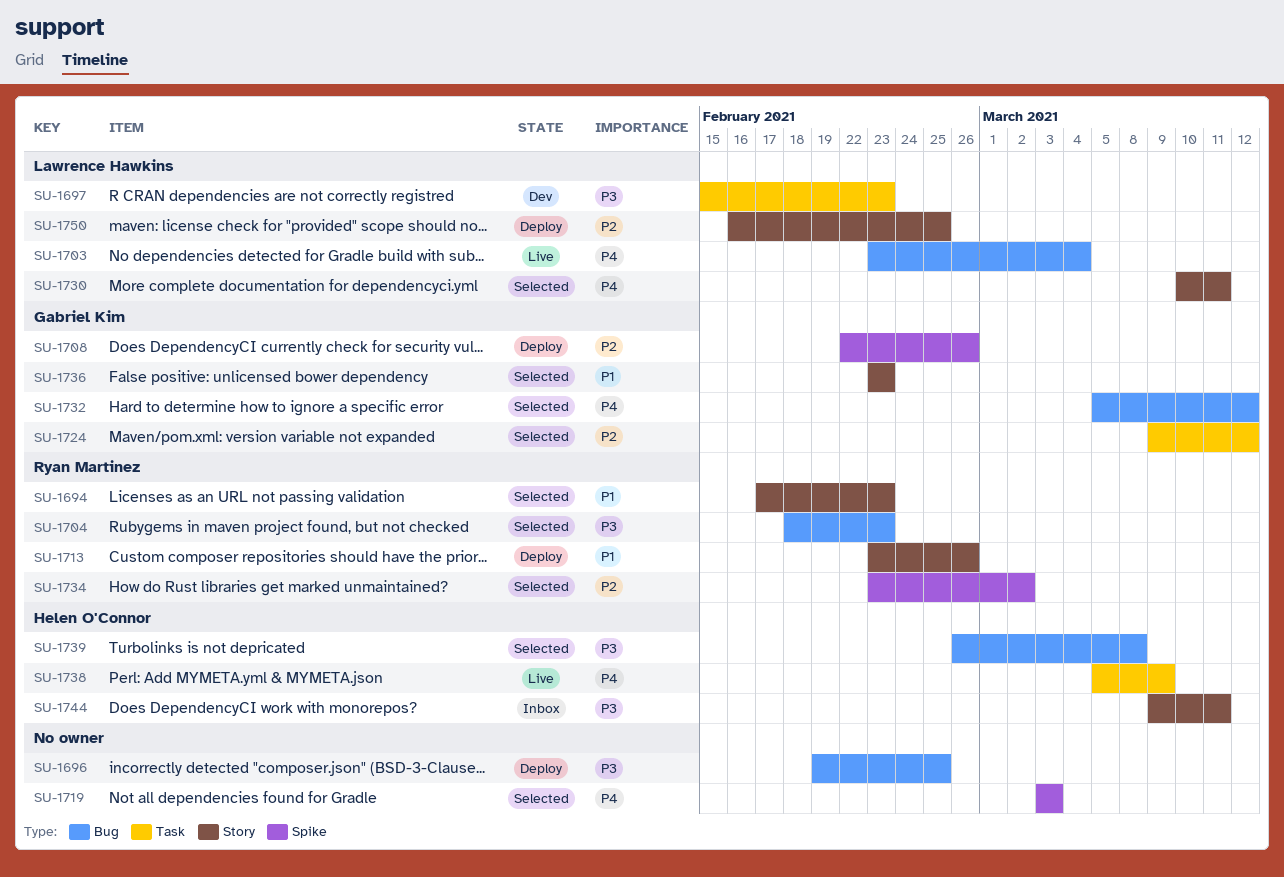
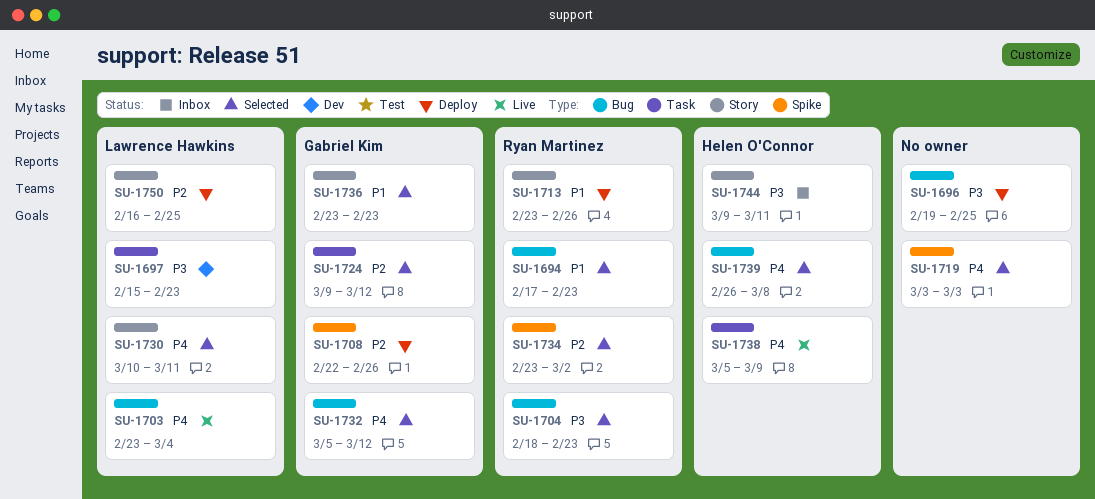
SU-1694, label: Story -> Bug
SU-1739, priority: P3 -> P4

